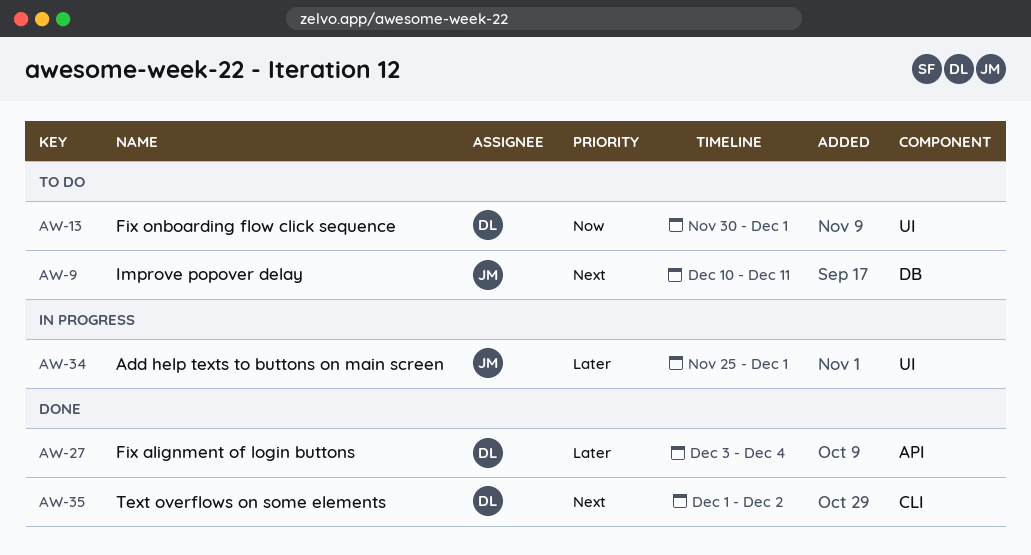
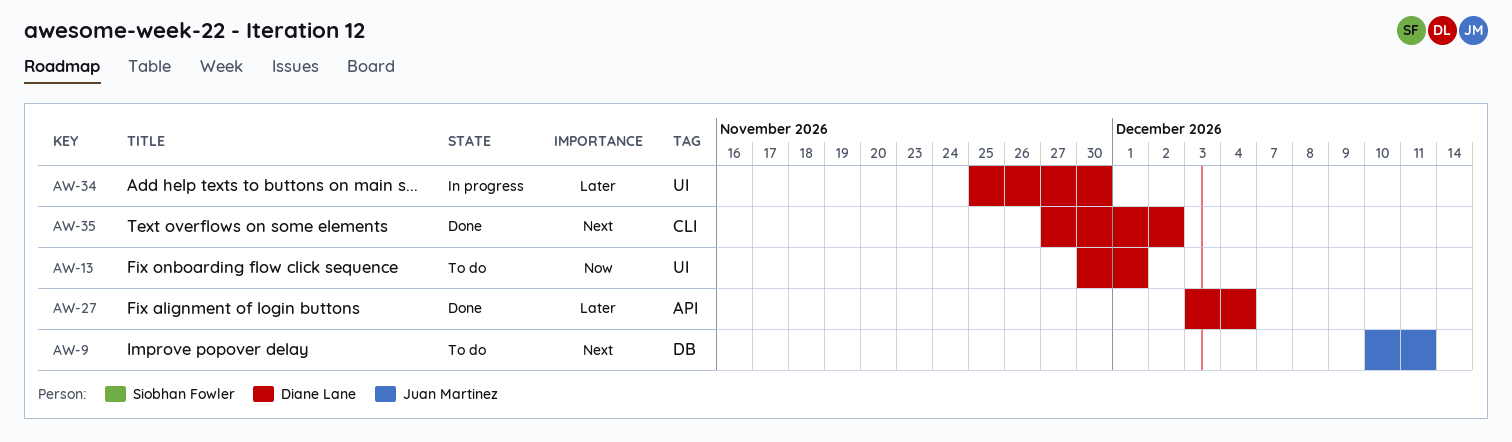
AW-34, owner: Juan Martinez -> Diane Lane
AW-34, due: Dec 1 -> Nov 30
AW-35, start: Dec 1 -> Nov 27

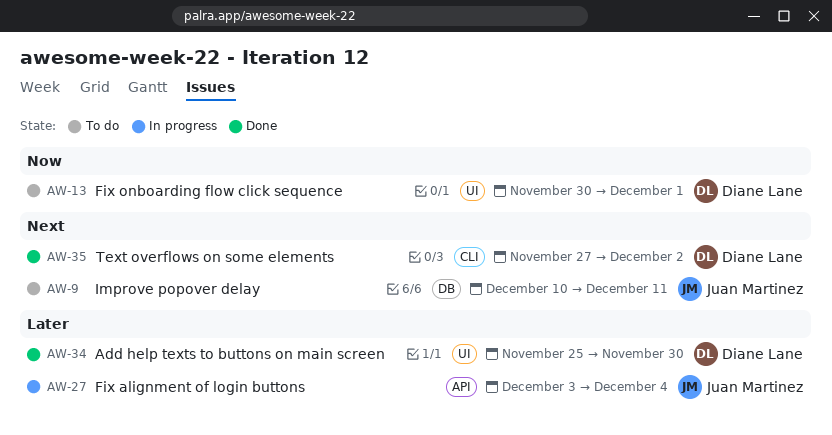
AW-27, status: Done -> In progress
AW-27, owner: Diane Lane -> Juan Martinez
AW-34, status: In progress -> Done

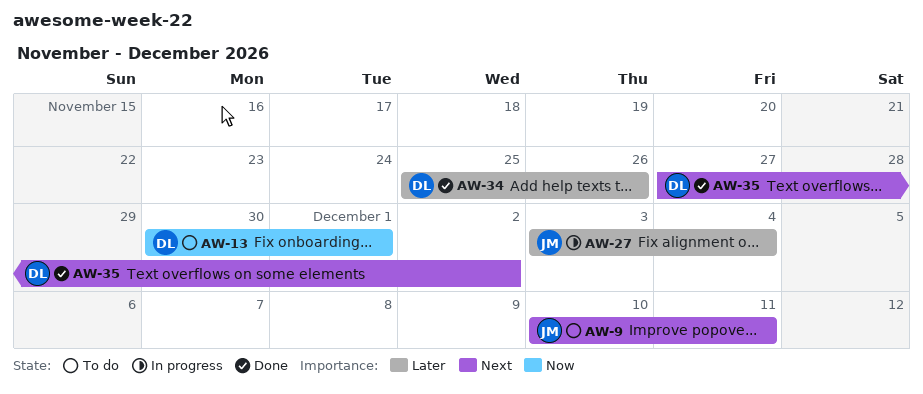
AW-34, due: Nov 30 -> Nov 26

